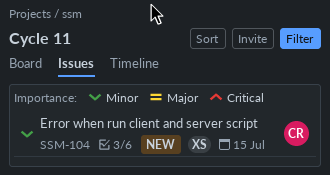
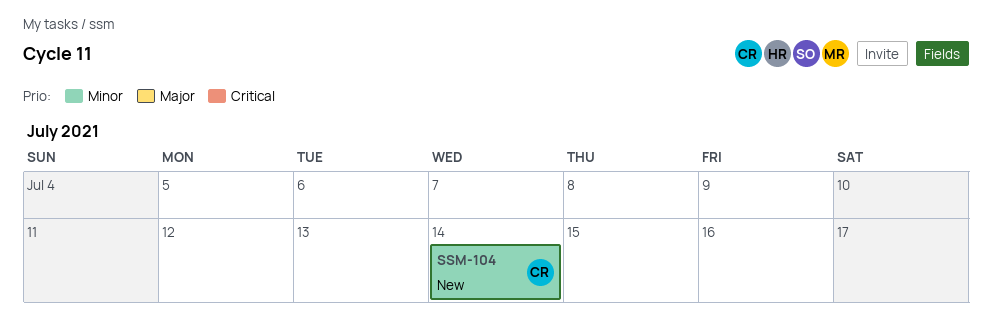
SSM-104, due: Jul 15 -> Jul 14

